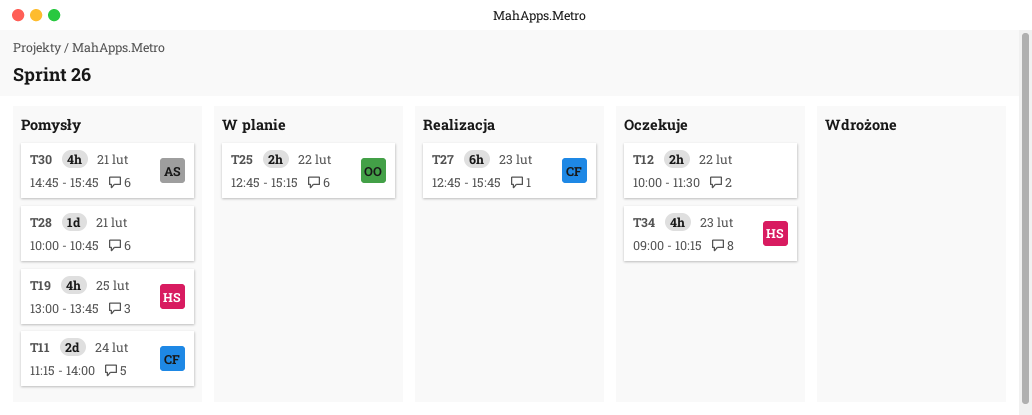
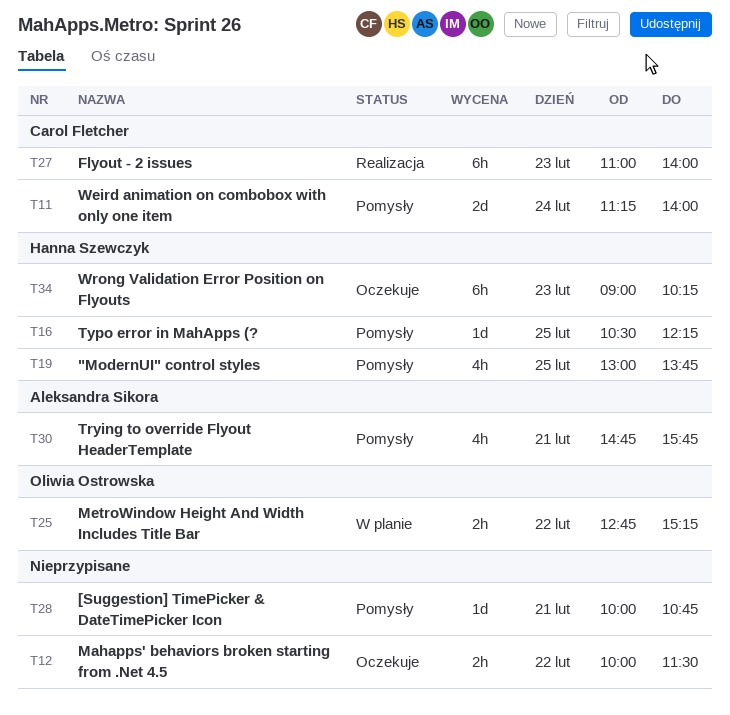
T16: none -> present
T27, begins: 12:45 -> 11:00
T27, ends: 15:45 -> 14:00
T34, estimate: 4h -> 6h

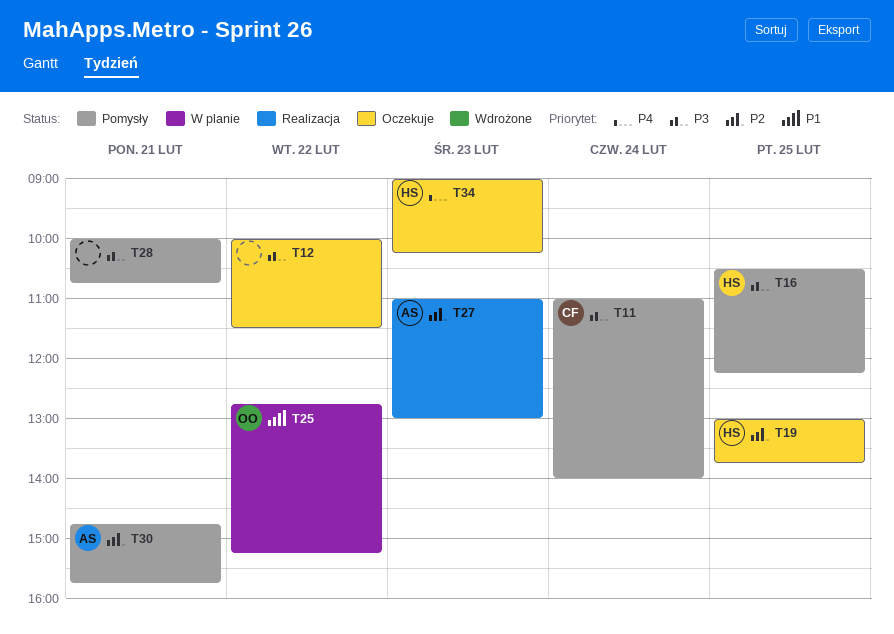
T11, begins: 11:15 -> 11:00
T19, status: Pomysły -> Oczekuje
T27, owner: Carol Fletcher -> Aleksandra Sikora
T27, ends: 14:00 -> 13:00

